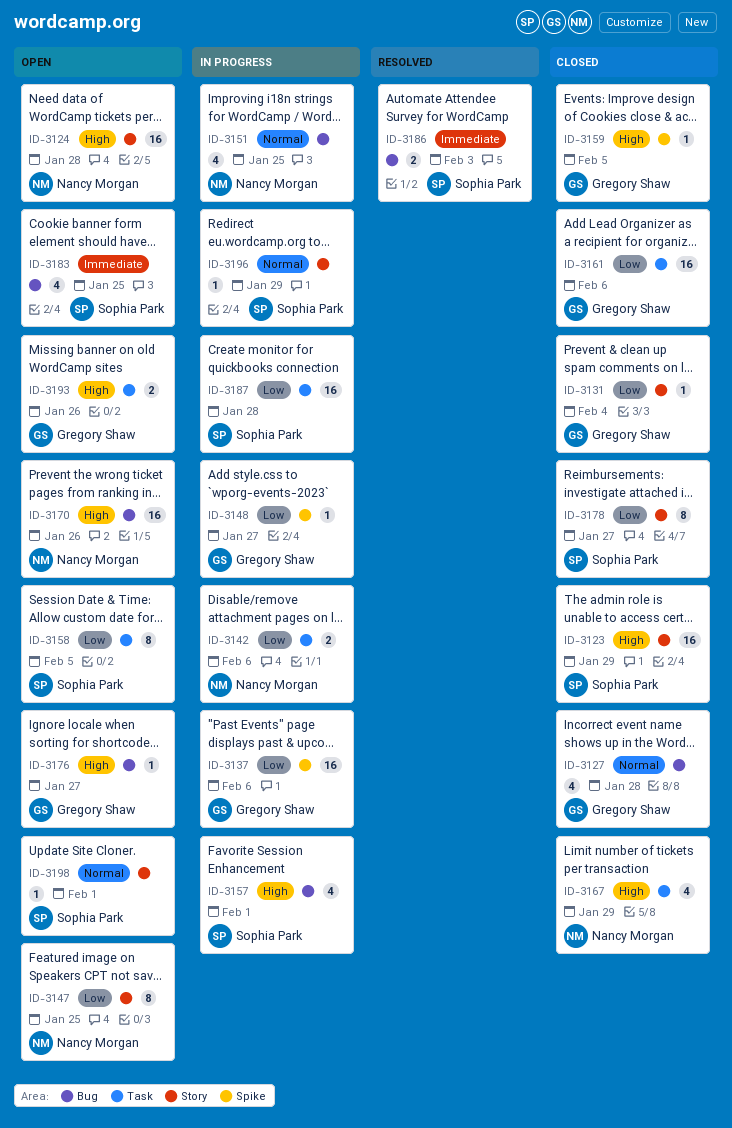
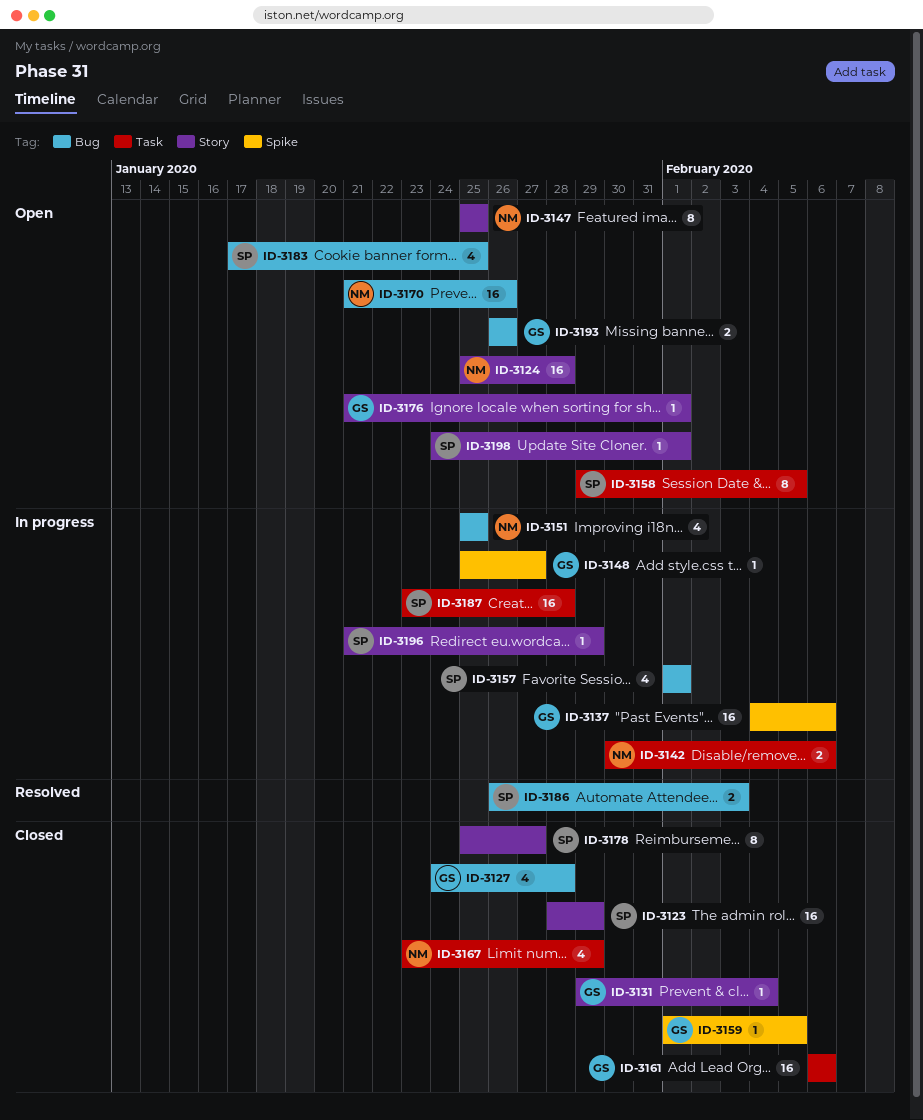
ID-3176, label: Bug -> Story
ID-3176, due: Jan 27 -> Feb 1
ID-3193, label: Task -> Bug

